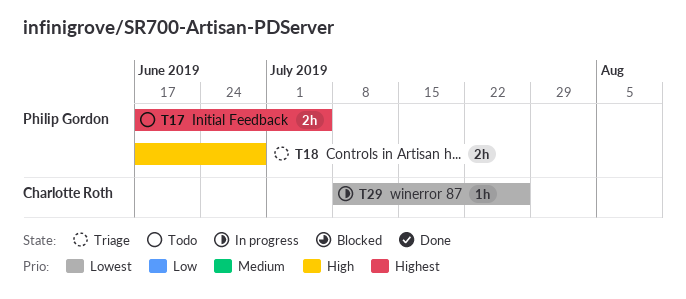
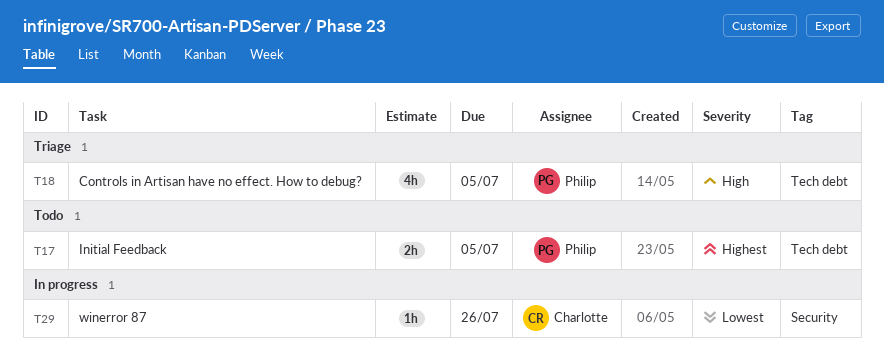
T18, estimate: 2h -> 4h
T18, due: Jun 28 -> Jul 5

